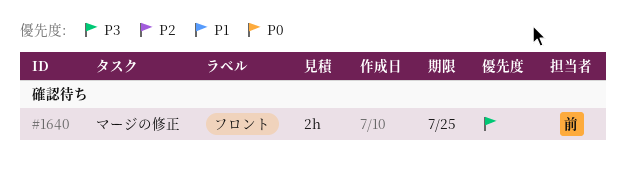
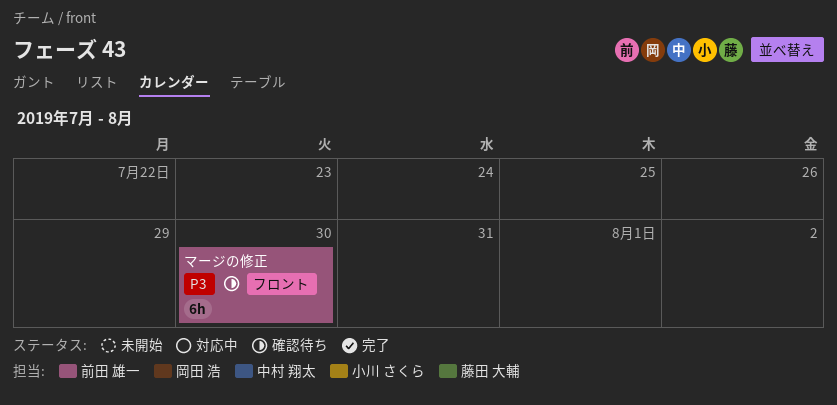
マージの修正, estimate: 2h -> 6h
マージの修正, due: Jul 25 -> Jul 30

